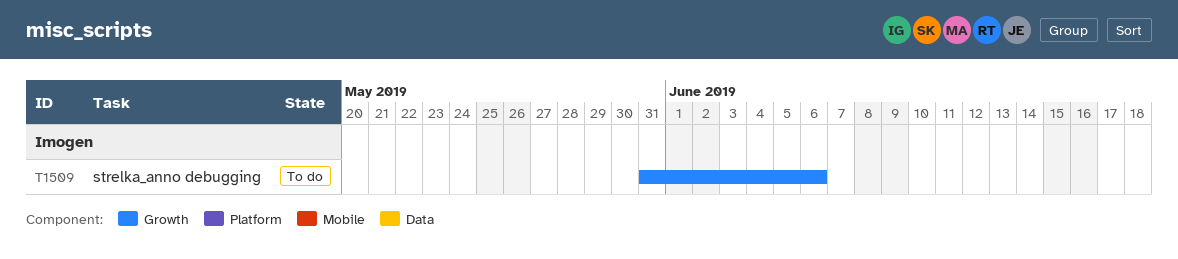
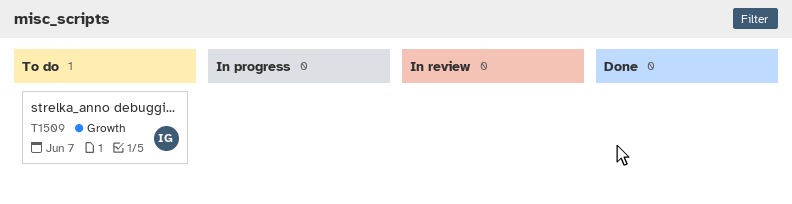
T1509, due: Jun 6 -> Jun 7

